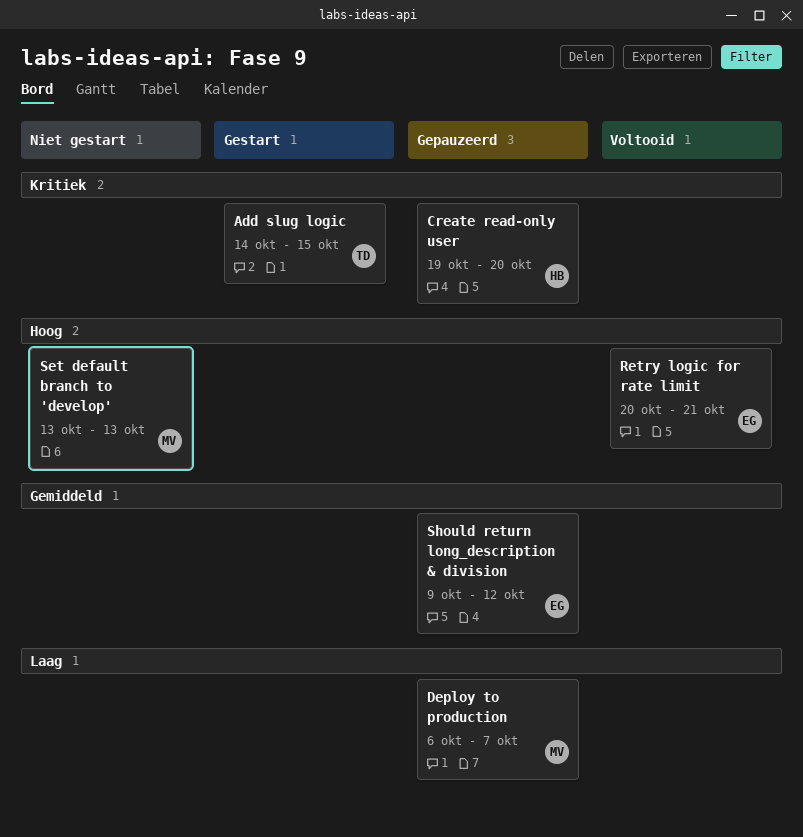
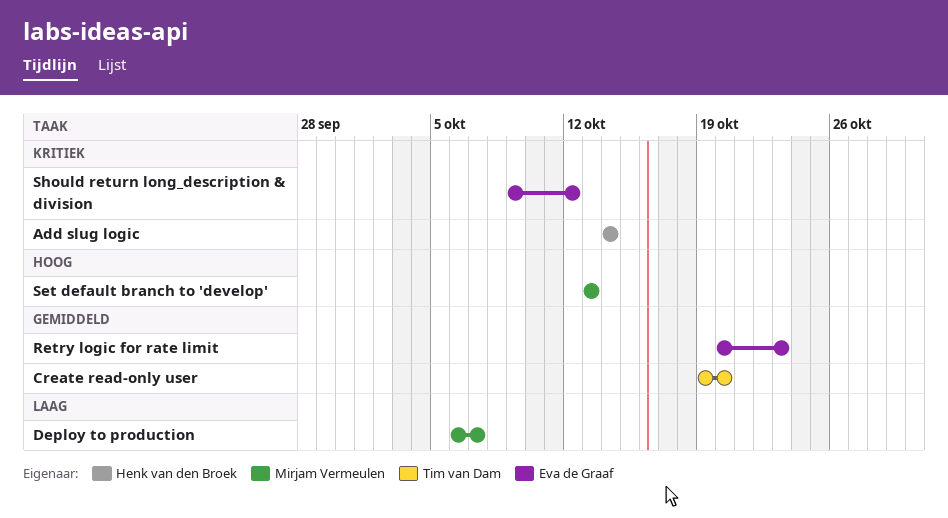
Add slug logic, owner: Tim van Dam -> Henk van den Broek
Add slug logic, due: Oct 15 -> Oct 14
Create read-only user, owner: Henk van den Broek -> Tim van Dam
Create read-only user, priority: Kritiek -> Gemiddeld
Retry logic for rate limit, priority: Hoog -> Gemiddeld
Retry logic for rate limit, due: Oct 21 -> Oct 23
Should return long_description & division, priority: Gemiddeld -> Kritiek

